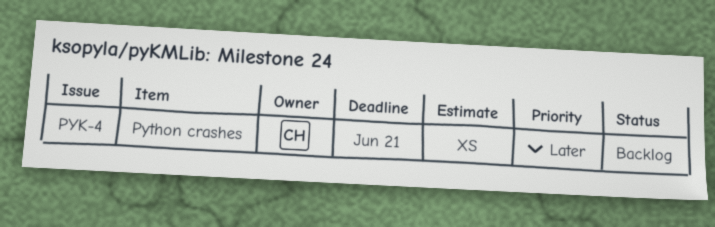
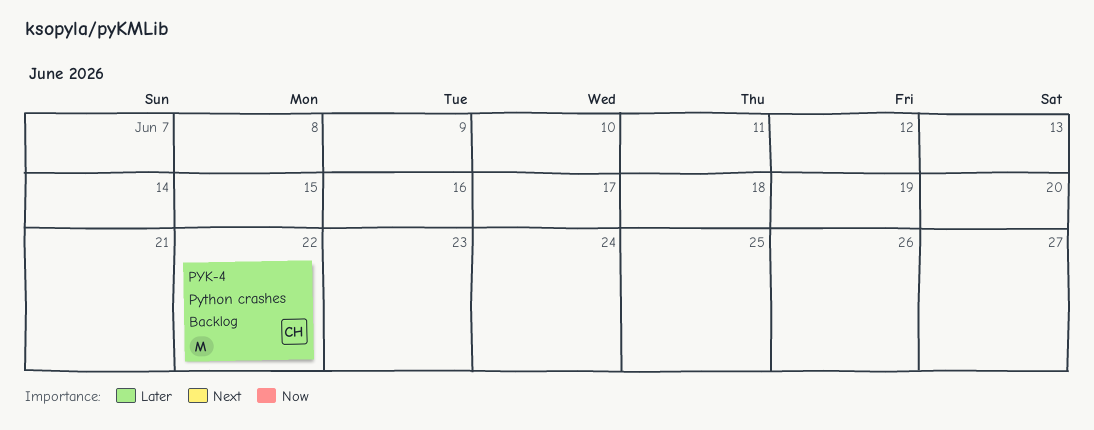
PYK-4, estimate: XS -> M
PYK-4, due: Jun 21 -> Jun 22

